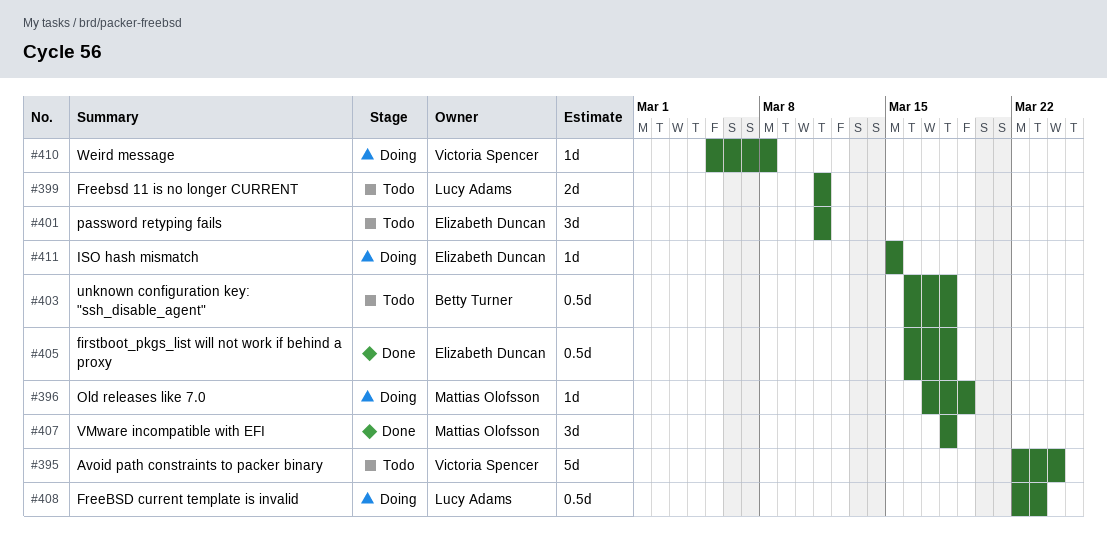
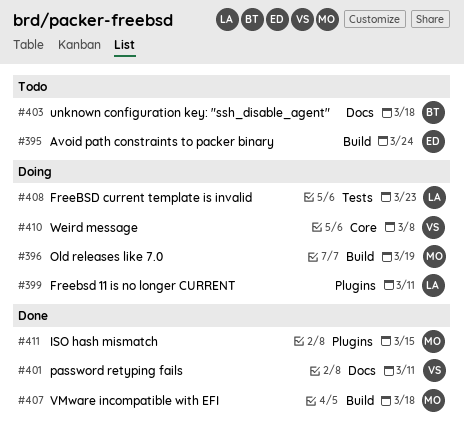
#395, owner: Victoria Spencer -> Elizabeth Duncan
#399, status: Todo -> Doing
#401, status: Todo -> Done
#401, owner: Elizabeth Duncan -> Victoria Spencer
#405: present -> none
#411, status: Doing -> Done
#411, owner: Elizabeth Duncan -> Mattias Olofsson

